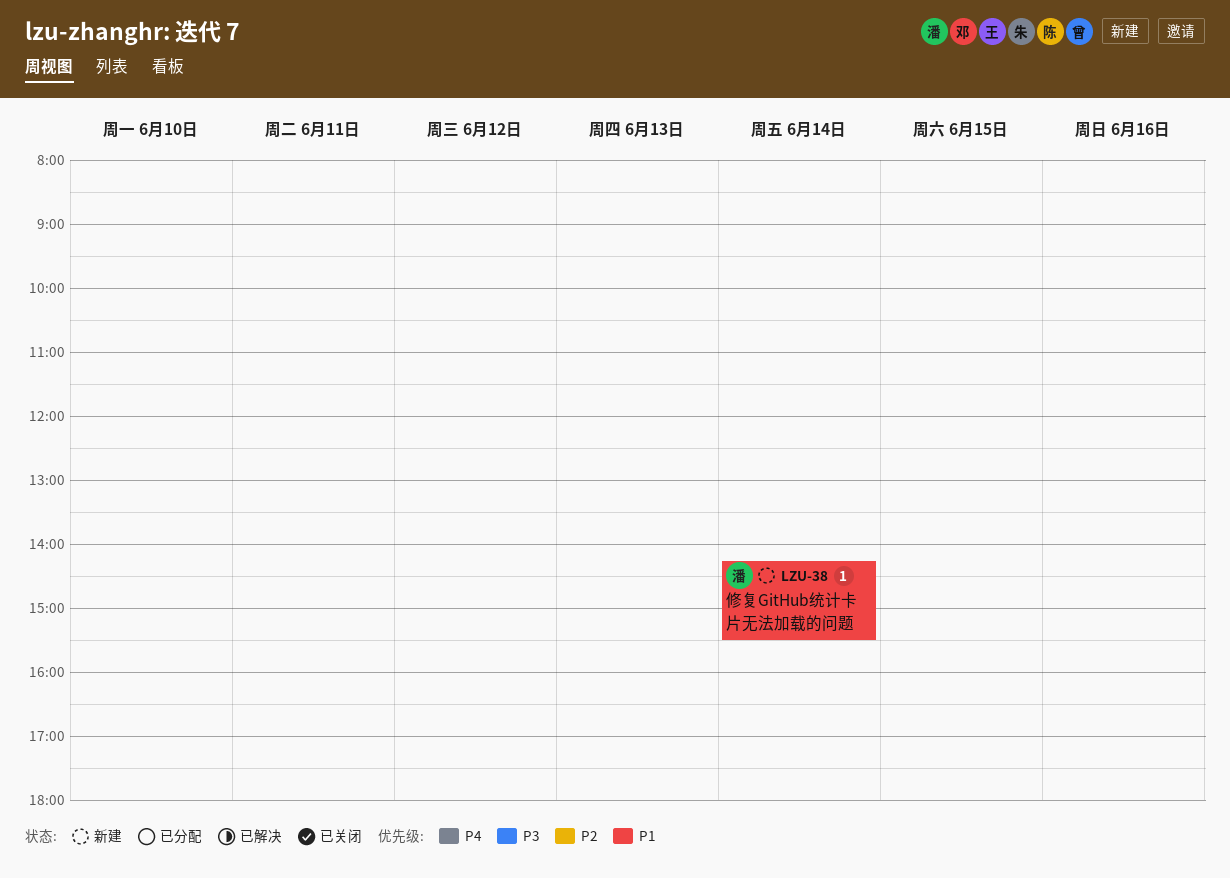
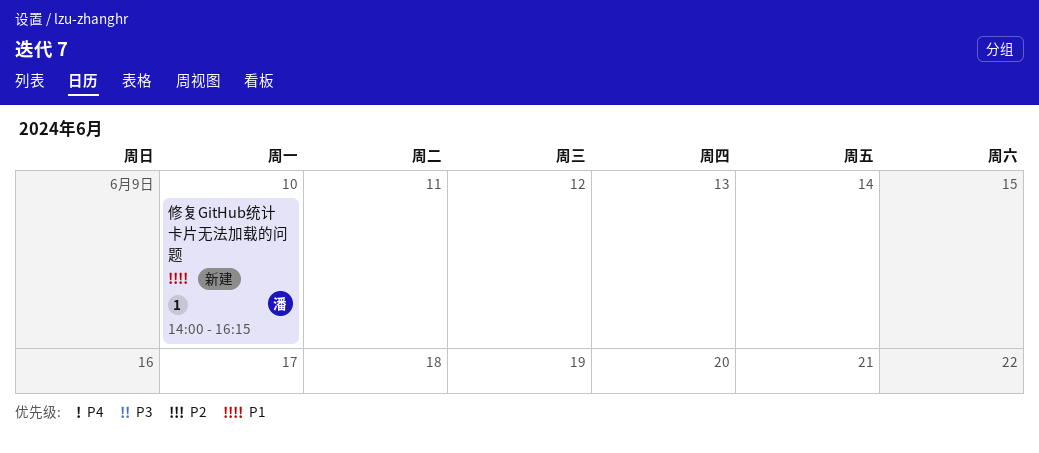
修复GitHub统计卡片无法加载的问题, day: Jun 14 -> Jun 10
修复GitHub统计卡片无法加载的问题, begins: 14:15 -> 14:00
修复GitHub统计卡片无法加载的问题, ends: 15:30 -> 16:15

